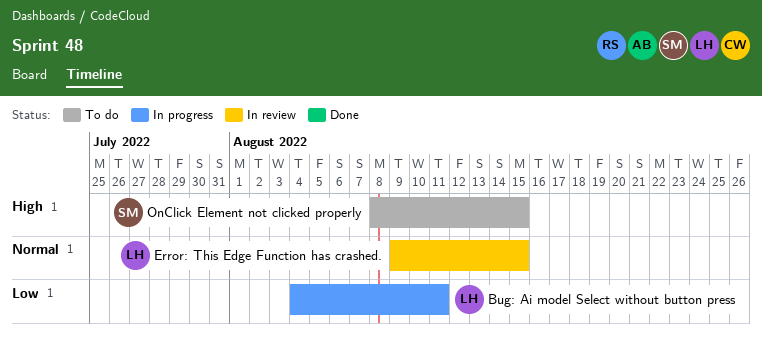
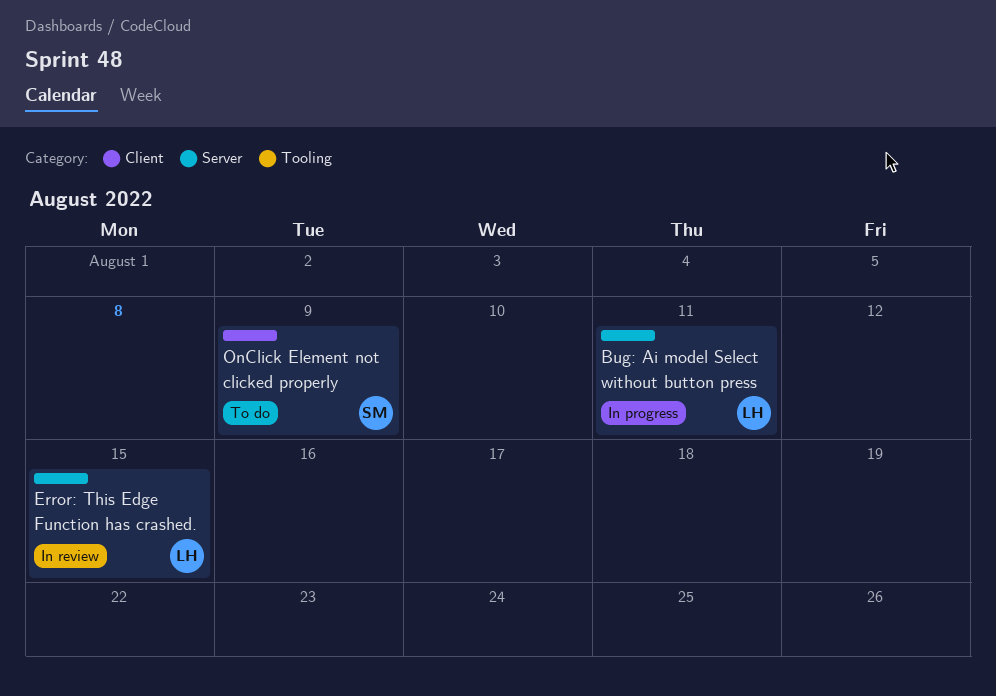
OnClick Element not clicked properly, due: Aug 15 -> Aug 9

